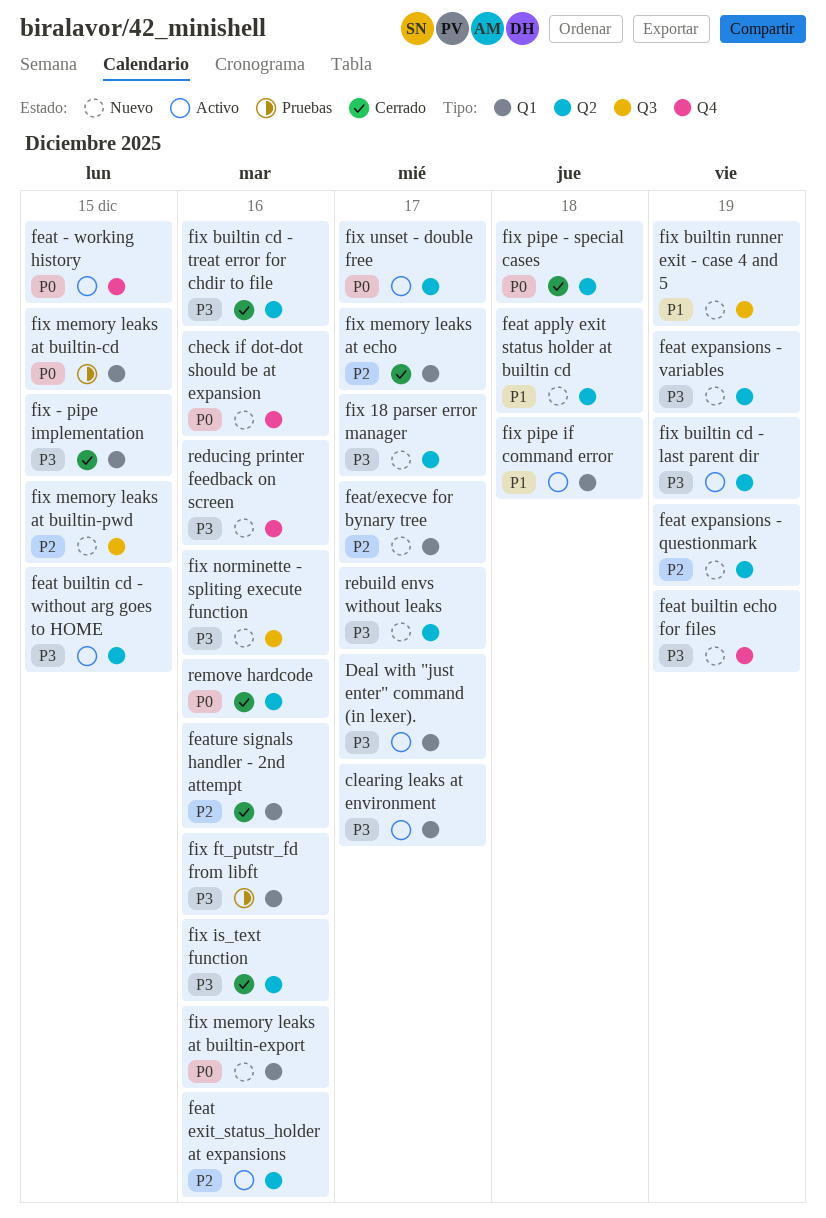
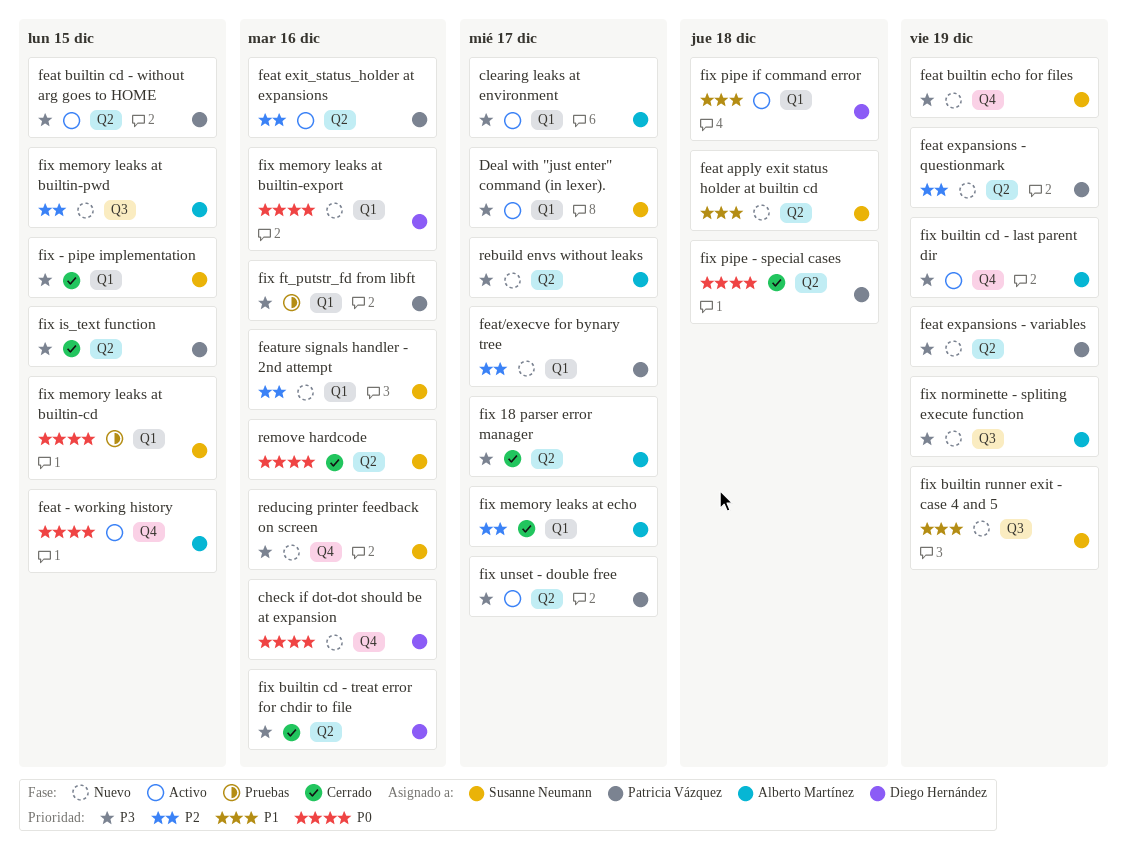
feature signals handler - 2nd attempt, status: Cerrado -> Nuevo
fix 18 parser error manager, status: Nuevo -> Cerrado
fix builtin cd - last parent dir, label: Q2 -> Q4
fix is_text function, due: Dec 16 -> Dec 15
fix norminette - spliting execute function, due: Dec 16 -> Dec 19
fix unset - double free, priority: P0 -> P3

